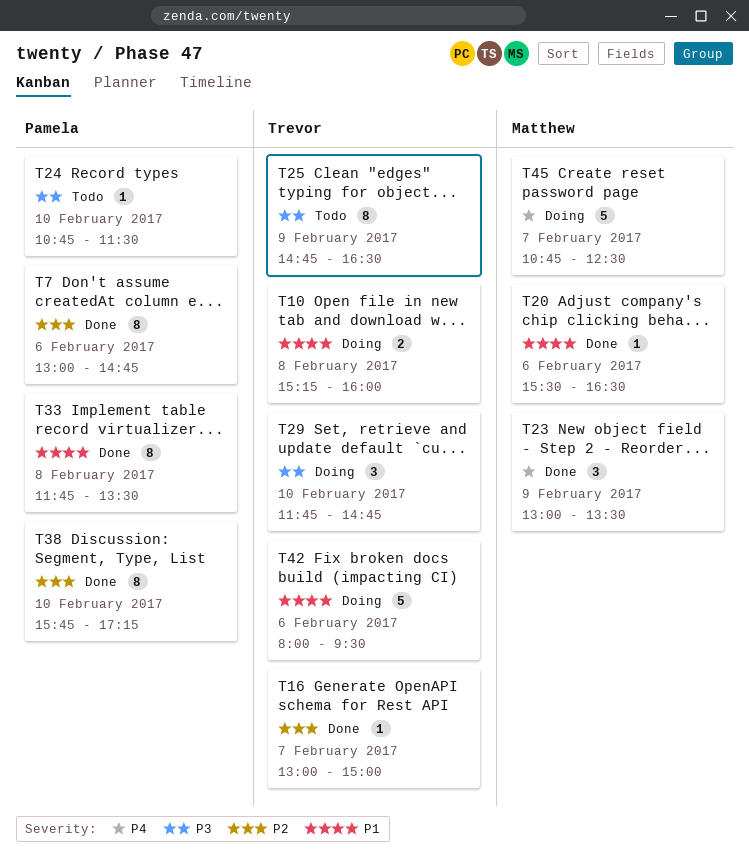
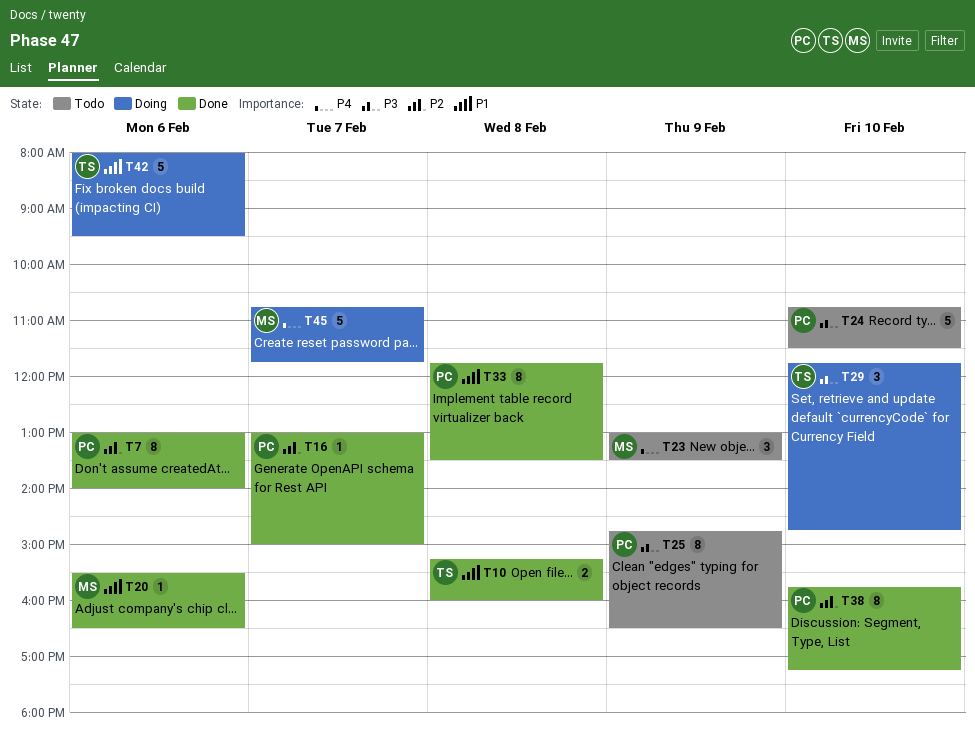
T7, ends: 14:45 -> 14:00
T10, status: Doing -> Done
T16, owner: Trevor -> Pamela
T23, status: Done -> Todo
T24, estimate: 1 -> 5
T25, owner: Trevor -> Pamela
T45, ends: 12:30 -> 11:45

